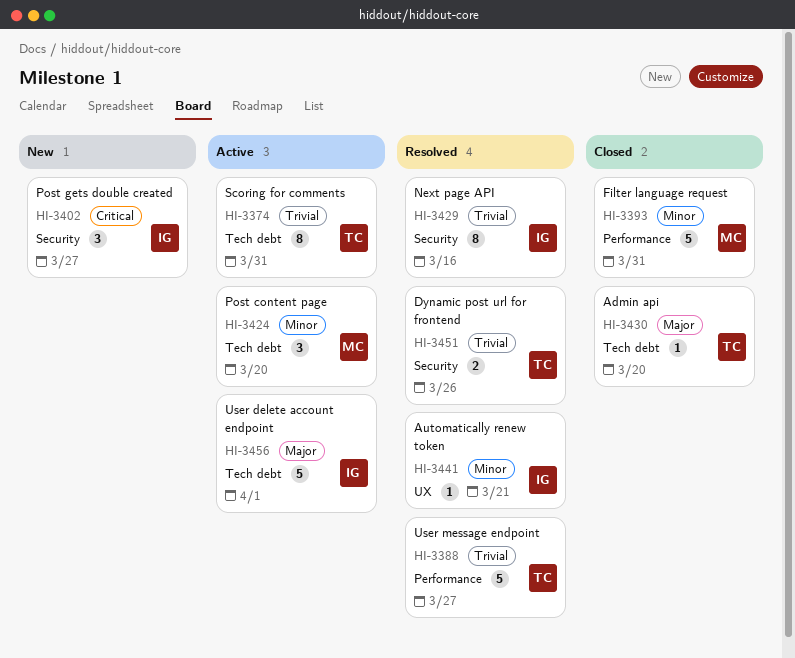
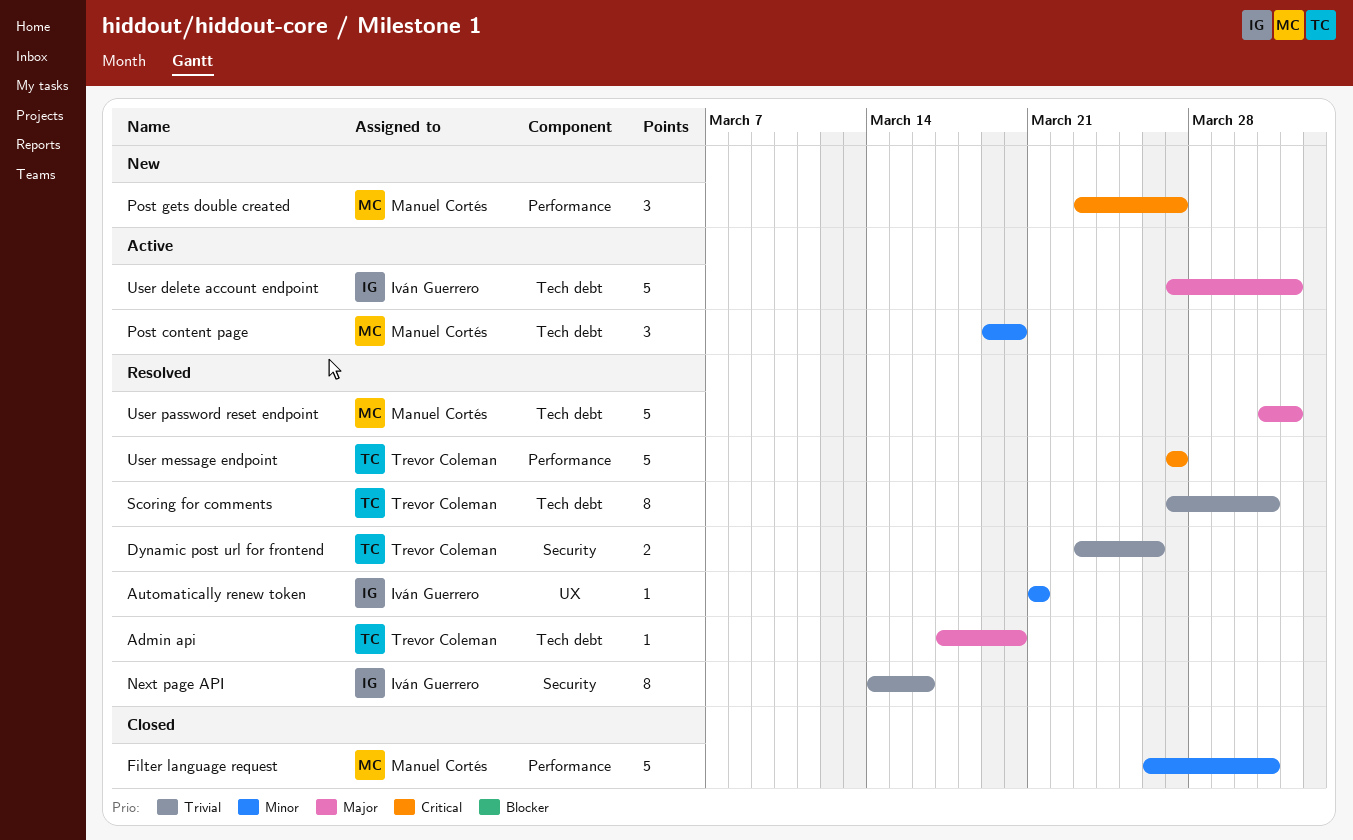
Admin api, status: Closed -> Resolved
Post gets double created, owner: Iván Guerrero -> Manuel Cortés
Post gets double created, label: Security -> Performance
Scoring for comments, status: Active -> Resolved
User message endpoint, priority: Trivial -> Critical
User password reset endpoint: none -> present

